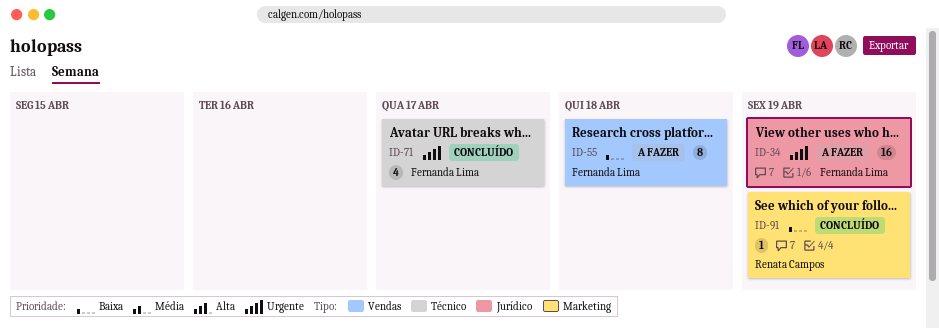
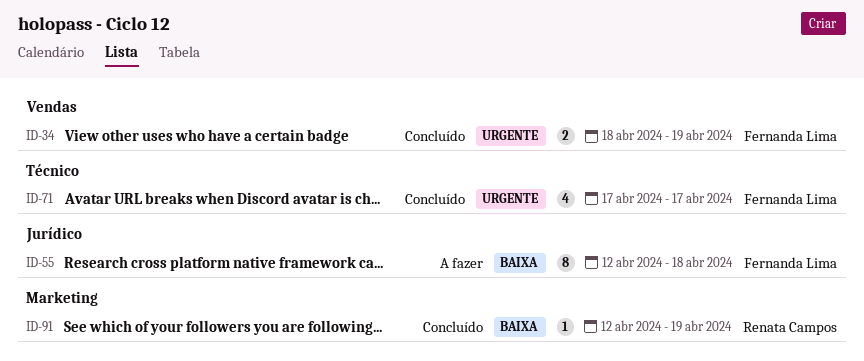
ID-34, status: A fazer -> Concluído
ID-34, label: Jurídico -> Vendas
ID-34, estimate: 16 -> 2
ID-55, label: Vendas -> Jurídico

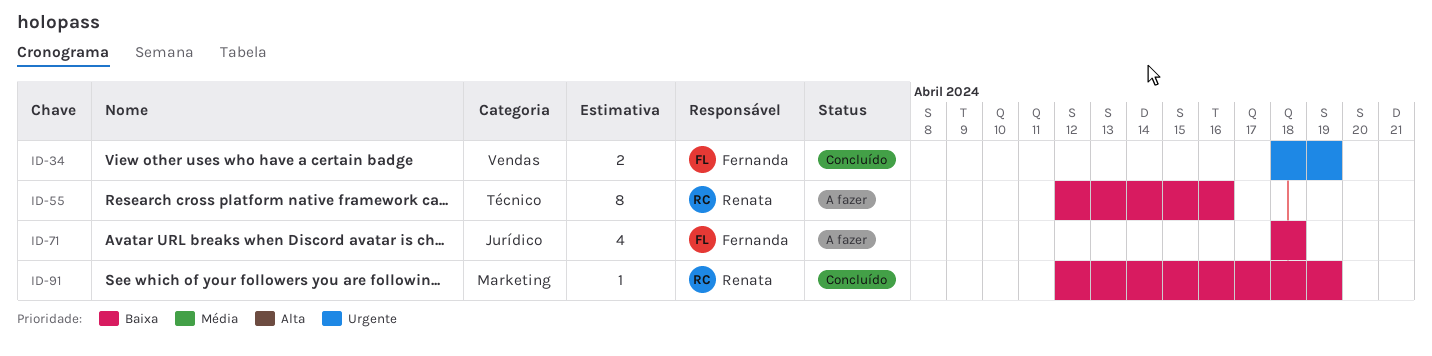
ID-55, owner: Fernanda Lima -> Renata Campos
ID-55, label: Jurídico -> Técnico
ID-55, due: Apr 18 -> Apr 16
ID-71, status: Concluído -> A fazer
ID-71, priority: Urgente -> Baixa
ID-71, label: Técnico -> Jurídico
ID-71, start: Apr 17 -> Apr 18
ID-71, due: Apr 17 -> Apr 18

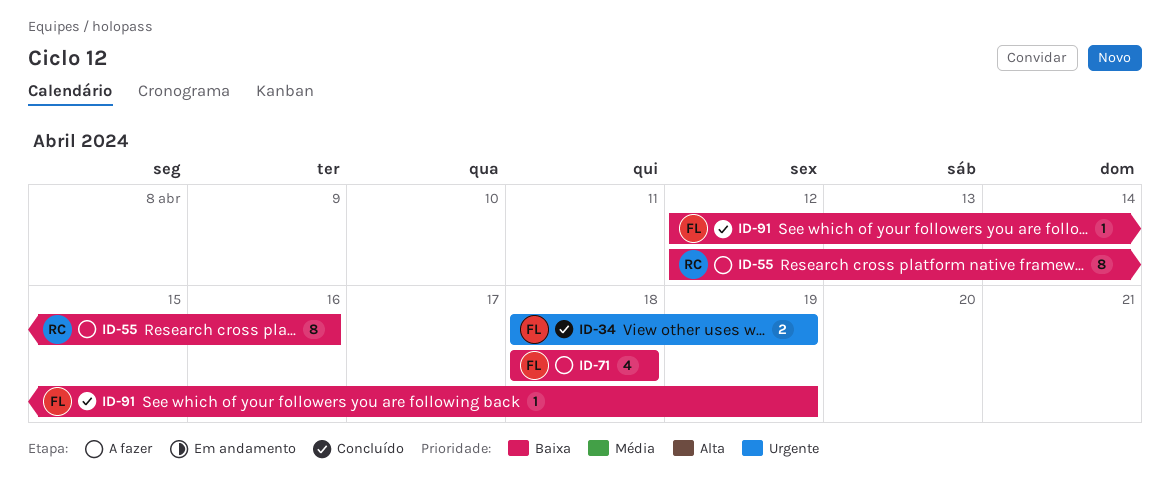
ID-91, owner: Renata -> Fernanda

